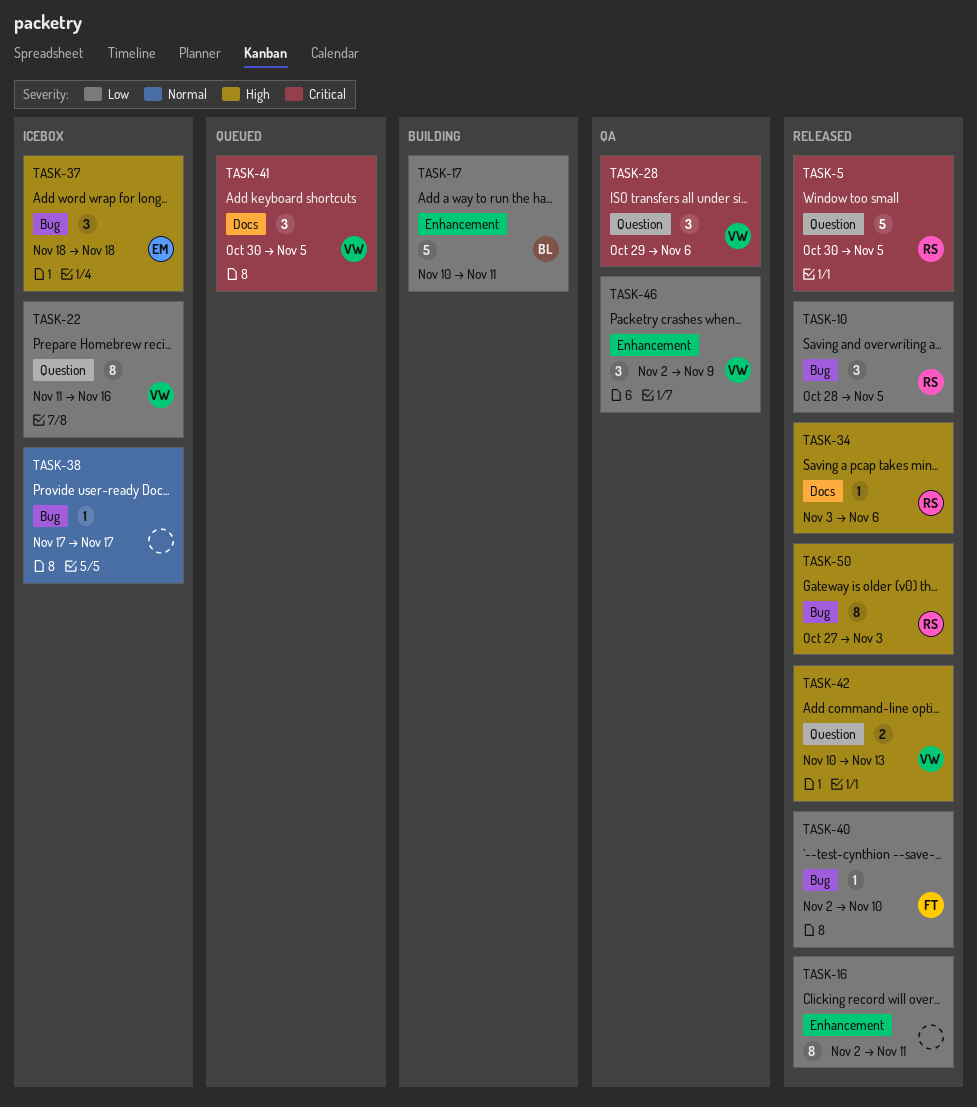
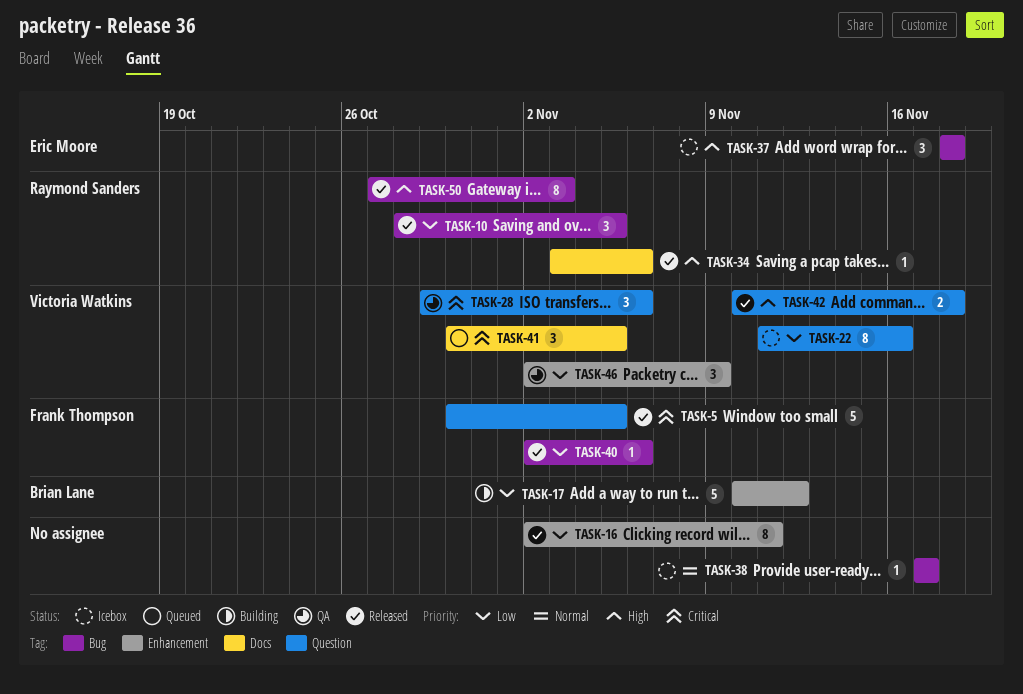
TASK-5, owner: Raymond Sanders -> Frank Thompson
TASK-17, due: Nov 11 -> Nov 12
TASK-40, due: Nov 10 -> Nov 6
TASK-42, due: Nov 13 -> Nov 18

